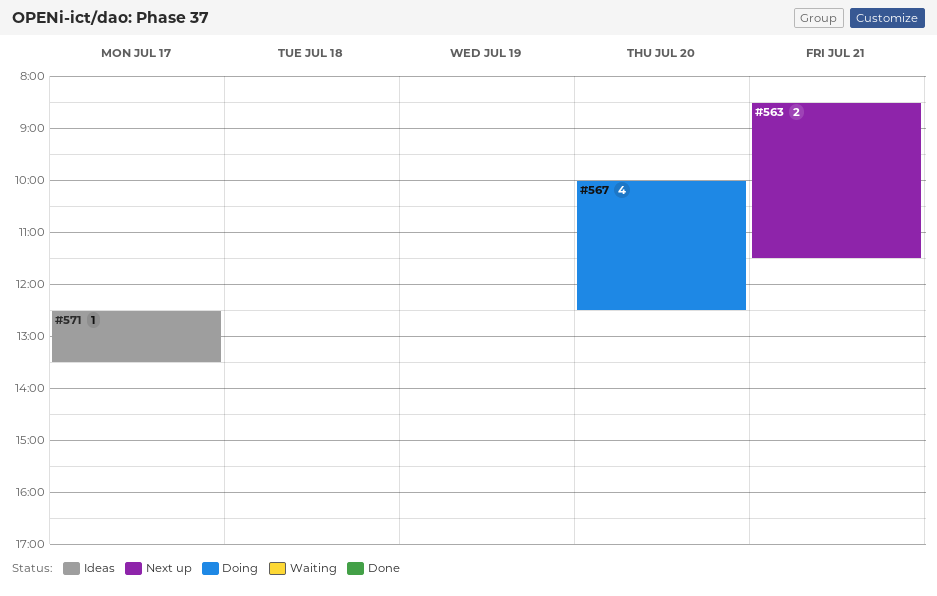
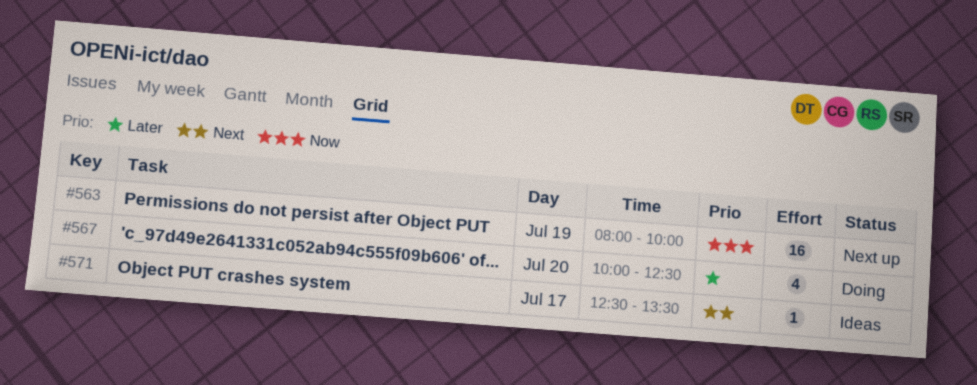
#563, estimate: 2 -> 16
#563, day: Jul 21 -> Jul 19
#563, begins: 08:30 -> 08:00
#563, ends: 11:30 -> 10:00

